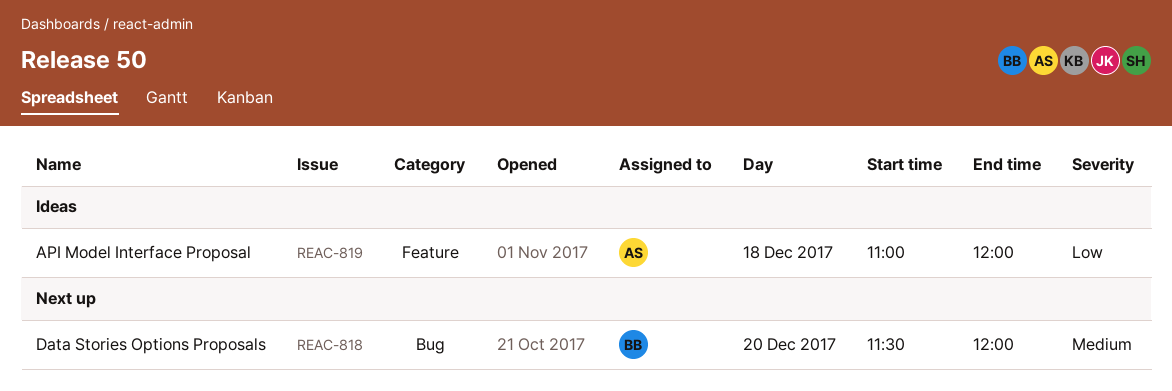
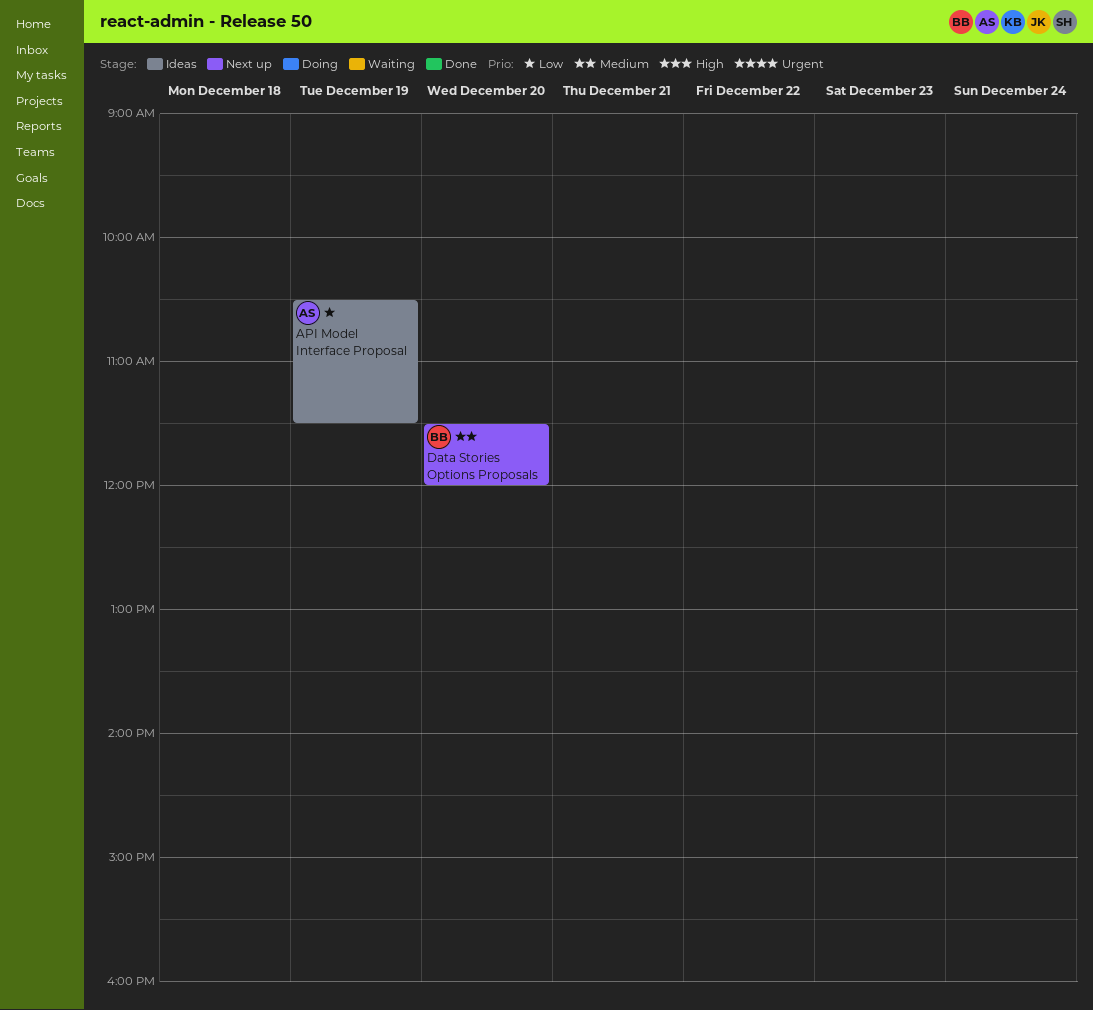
API Model Interface Proposal, day: Dec 18 -> Dec 19
API Model Interface Proposal, begins: 11:00 -> 10:30
API Model Interface Proposal, ends: 12:00 -> 11:30

